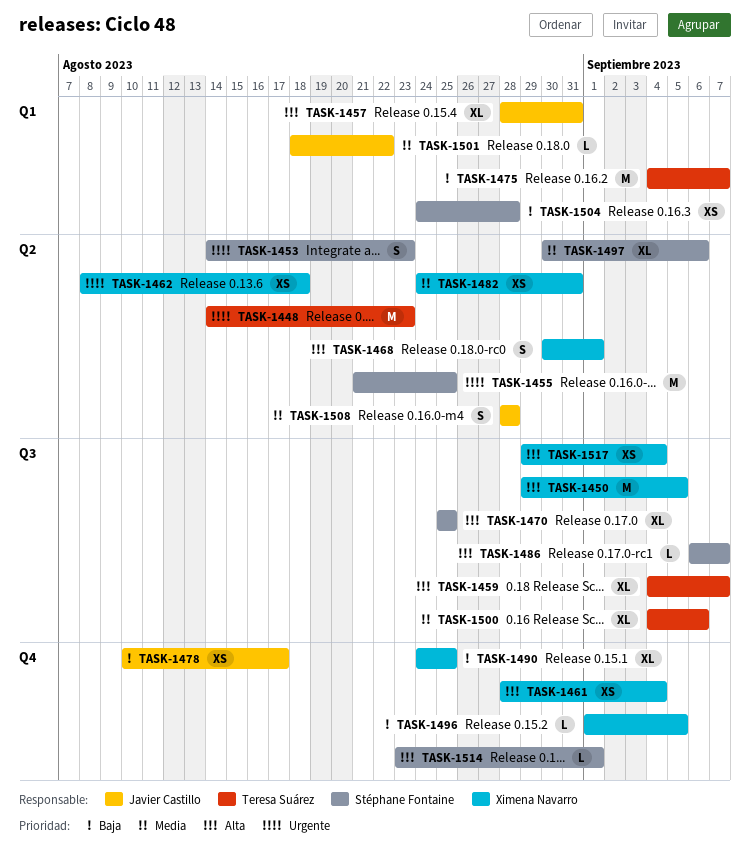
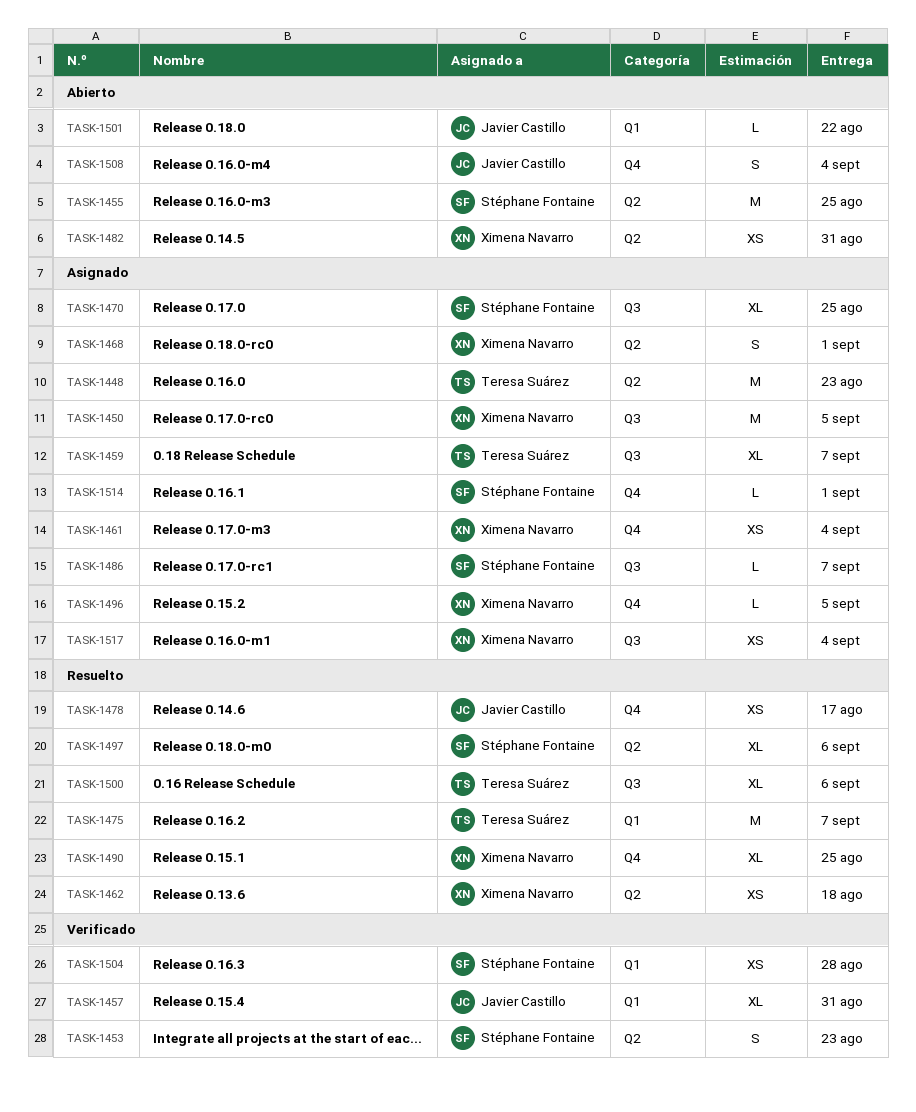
TASK-1508, label: Q2 -> Q4
TASK-1508, due: Aug 28 -> Sep 4

